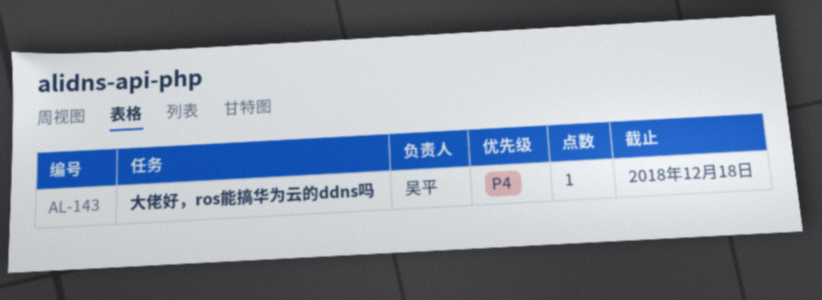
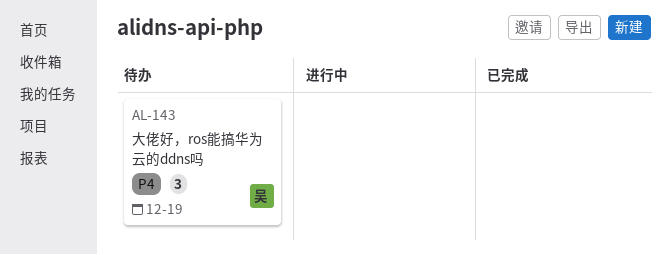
AL-143, estimate: 1 -> 3
AL-143, due: Dec 18 -> Dec 19

